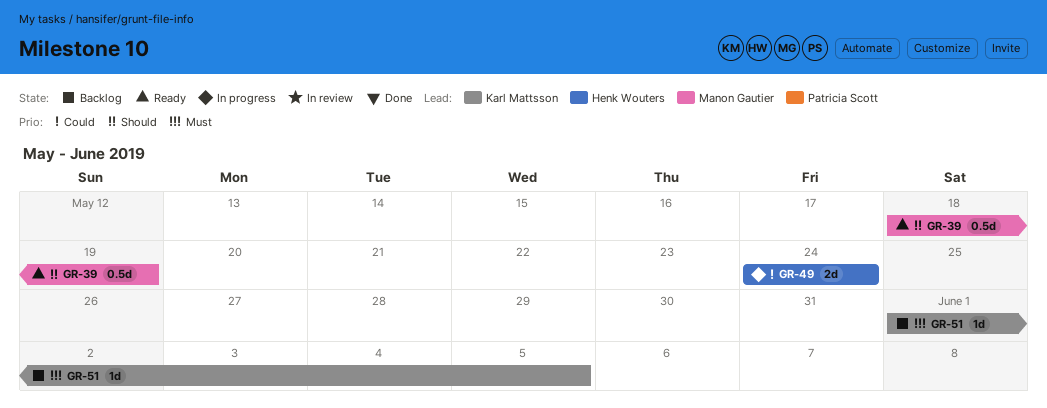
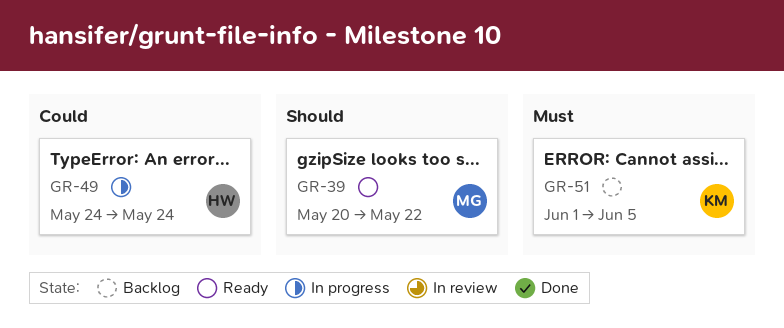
GR-39, start: May 18 -> May 20
GR-39, due: May 19 -> May 22

